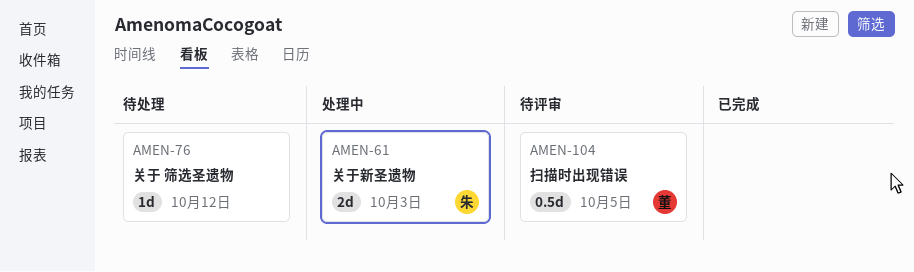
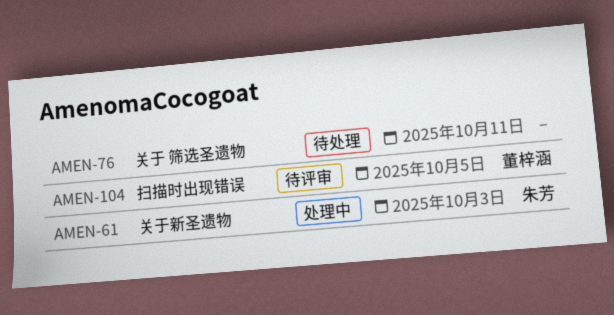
AMEN-76, due: Oct 12 -> Oct 11

